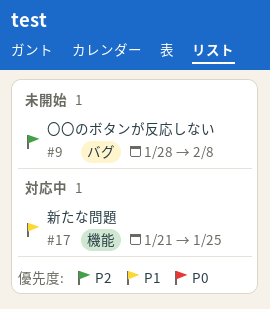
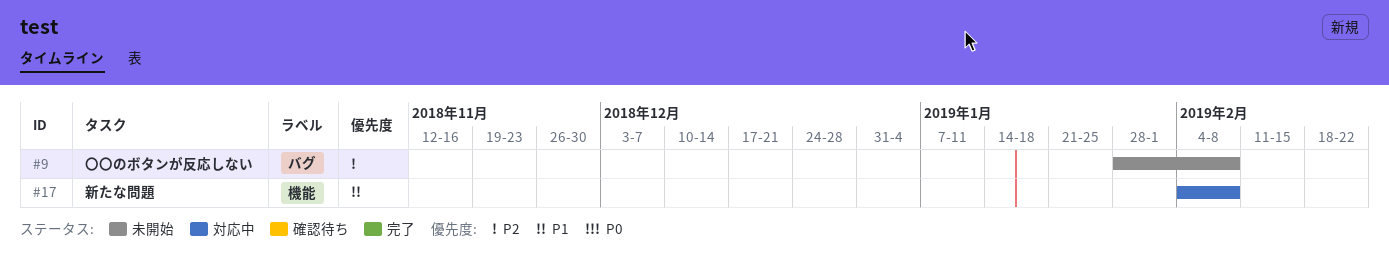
#17, start: Jan 21 -> Feb 4
#17, due: Jan 25 -> Feb 8

